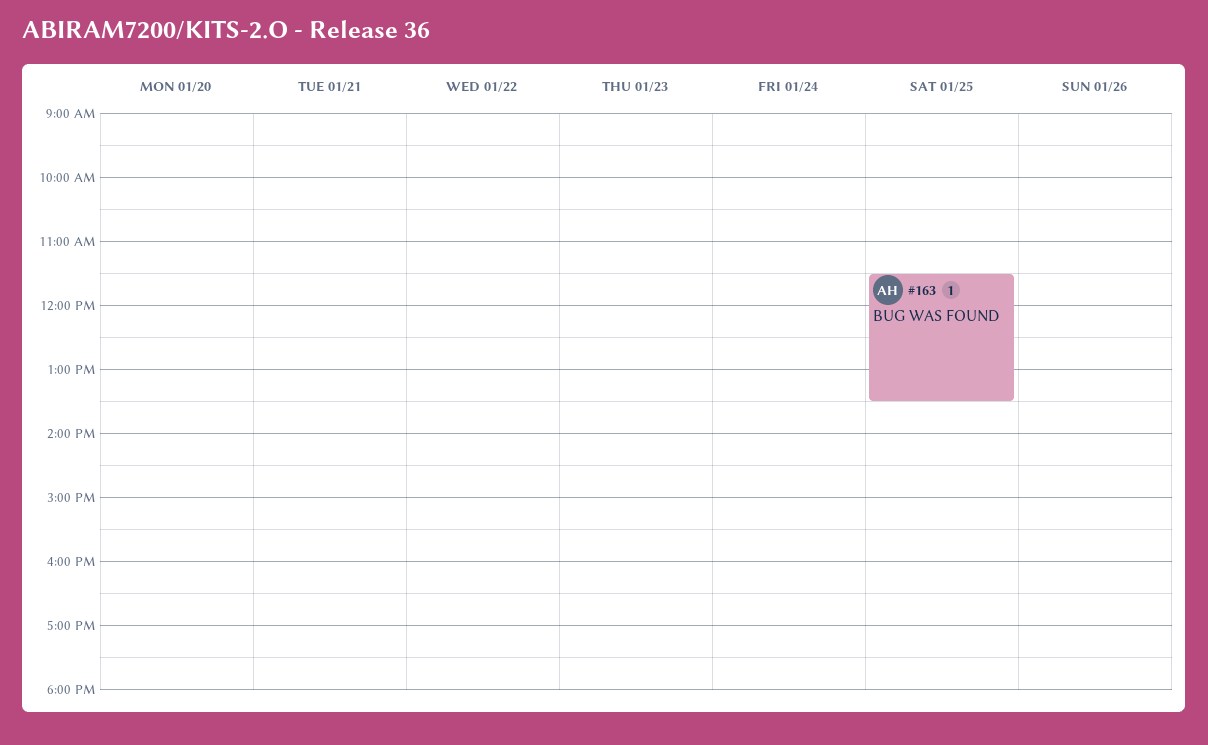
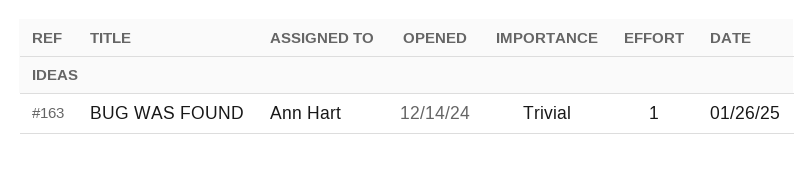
#163, day: Jan 25 -> Jan 26

